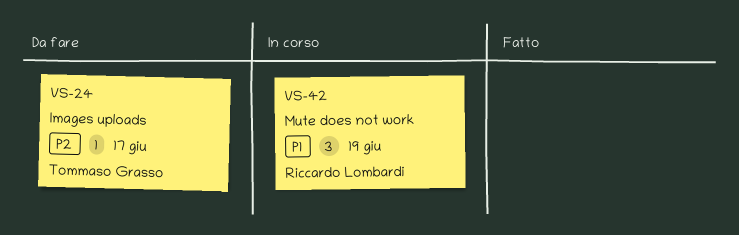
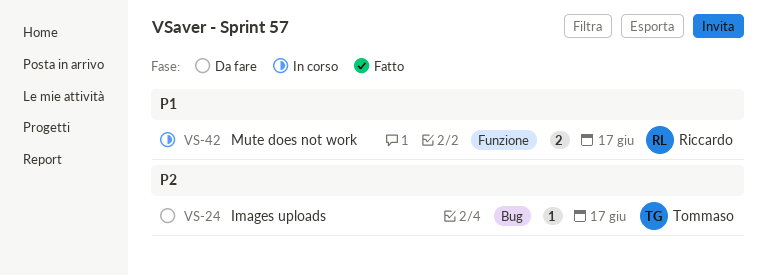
VS-42, estimate: 3 -> 2
VS-42, due: Jun 19 -> Jun 17

